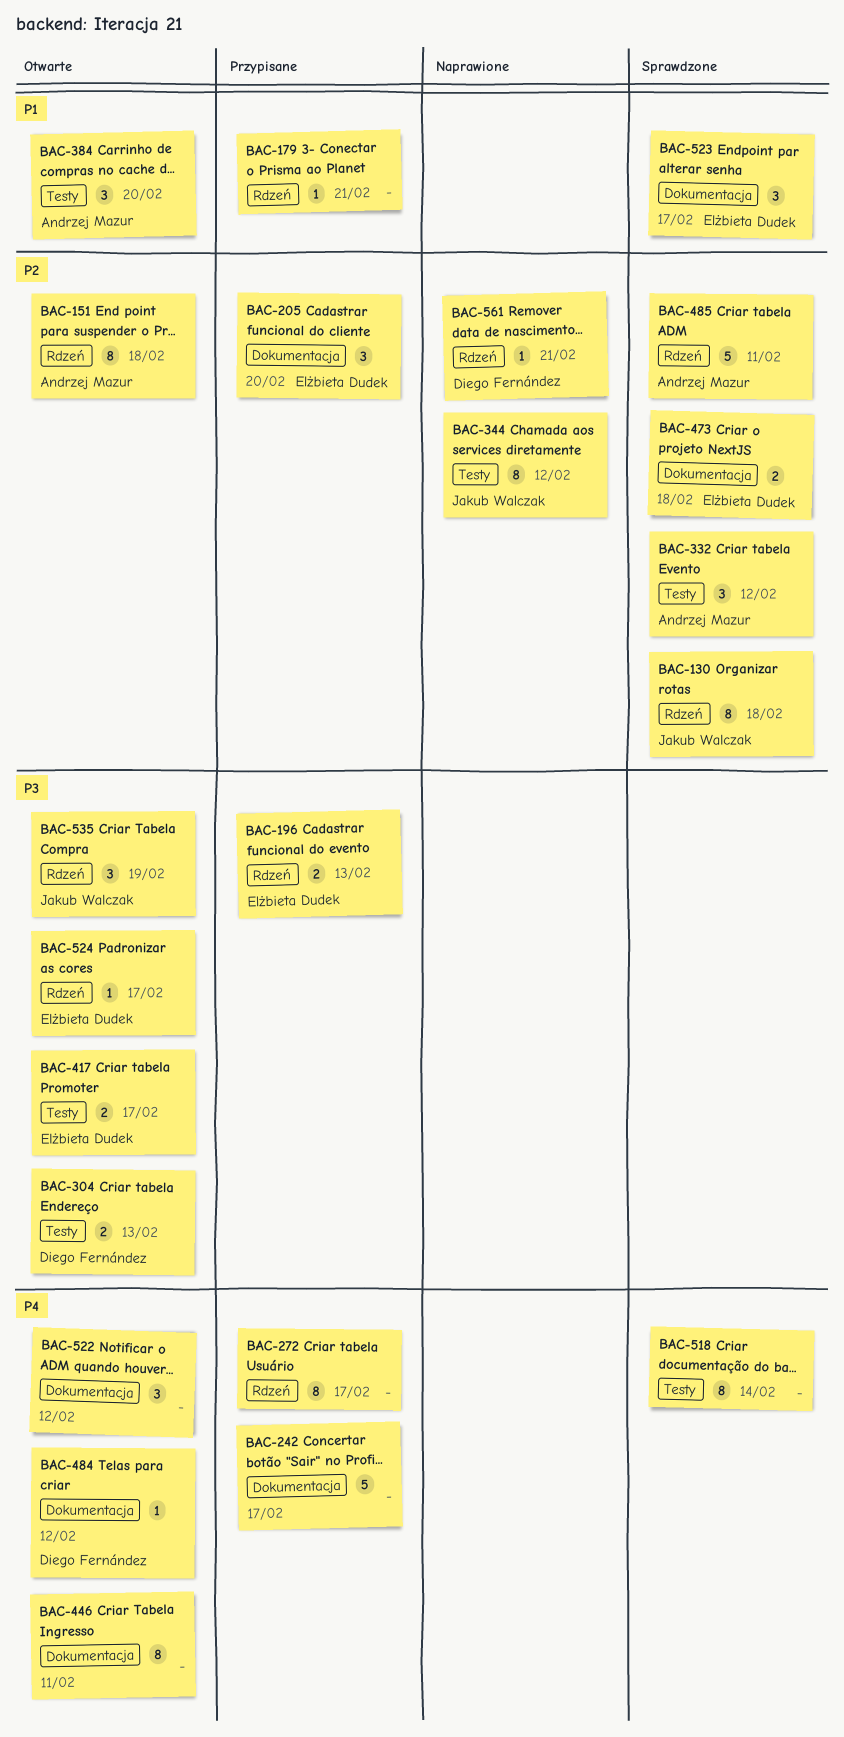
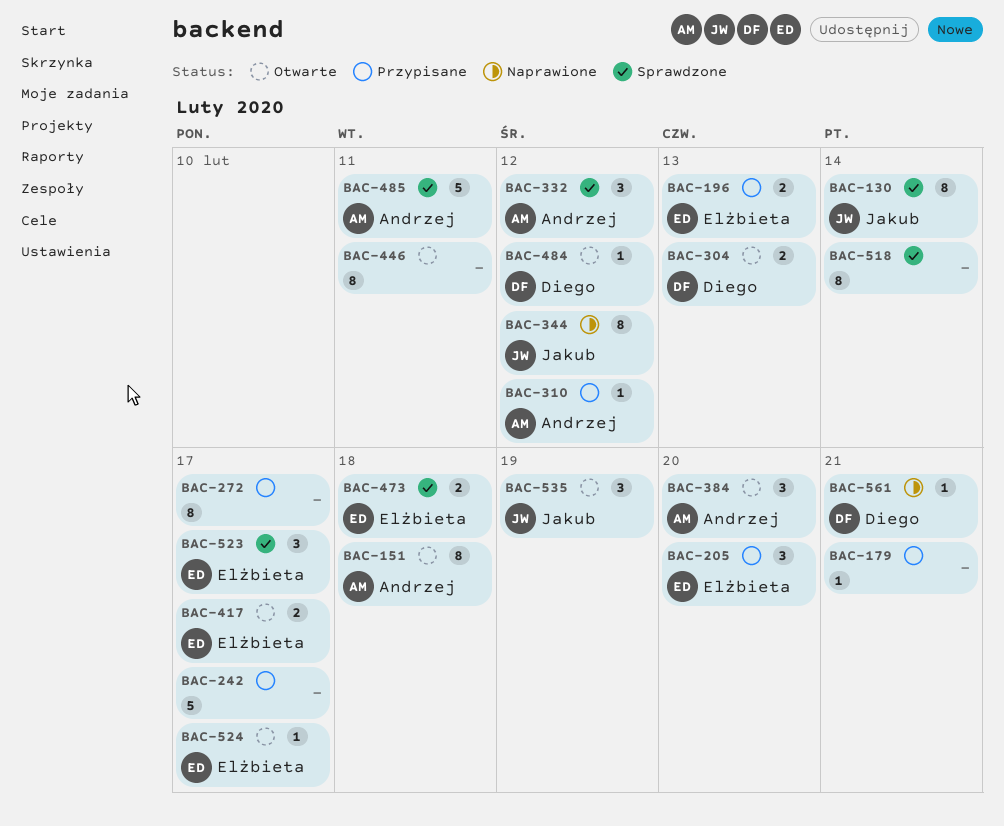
BAC-130, due: Feb 18 -> Feb 14
BAC-310: none -> present
BAC-522: present -> none

